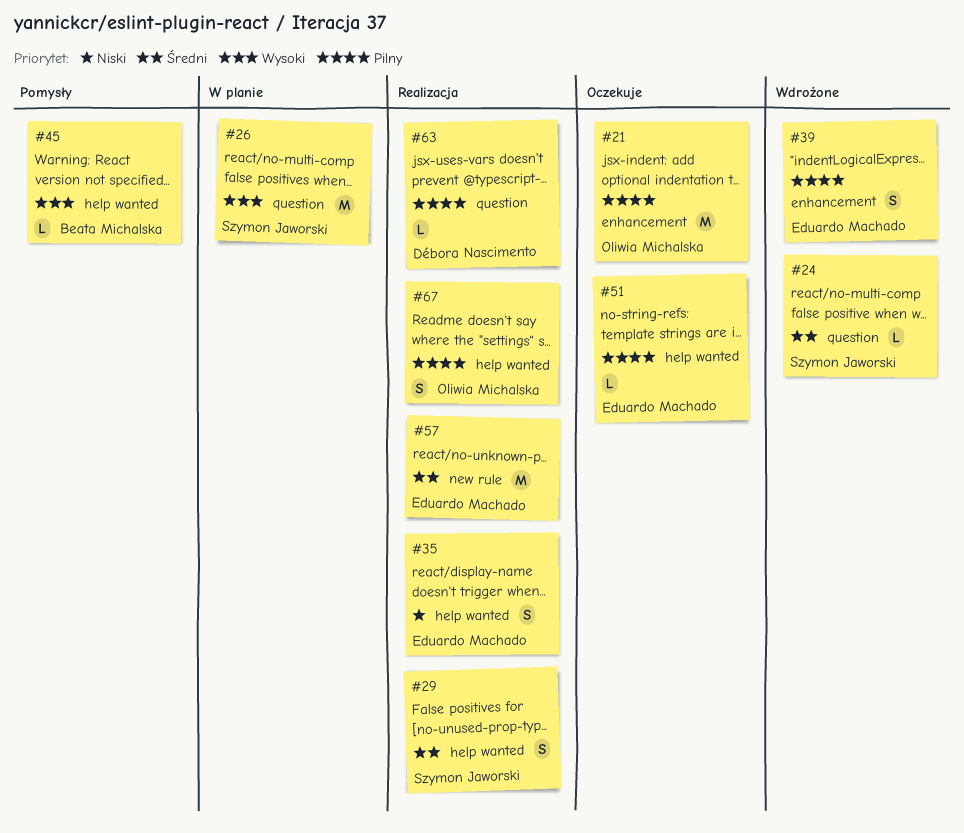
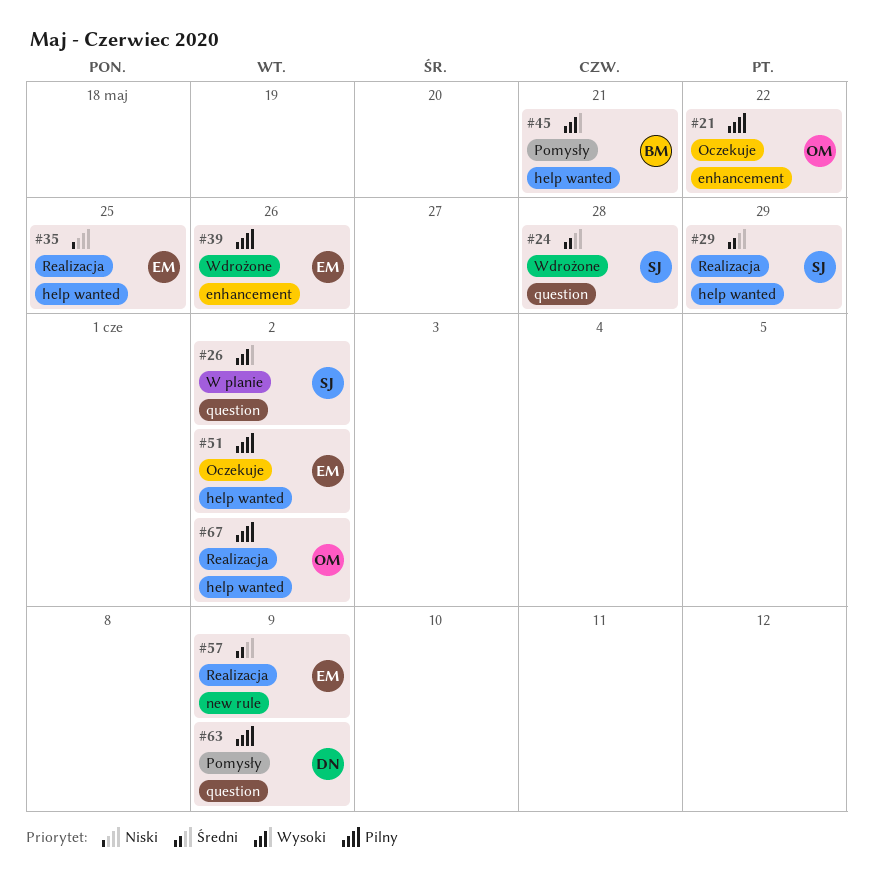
#63, status: Realizacja -> Pomysły

